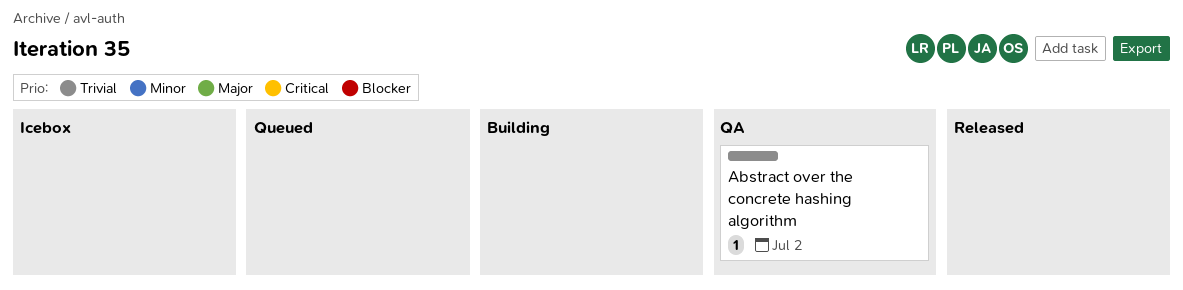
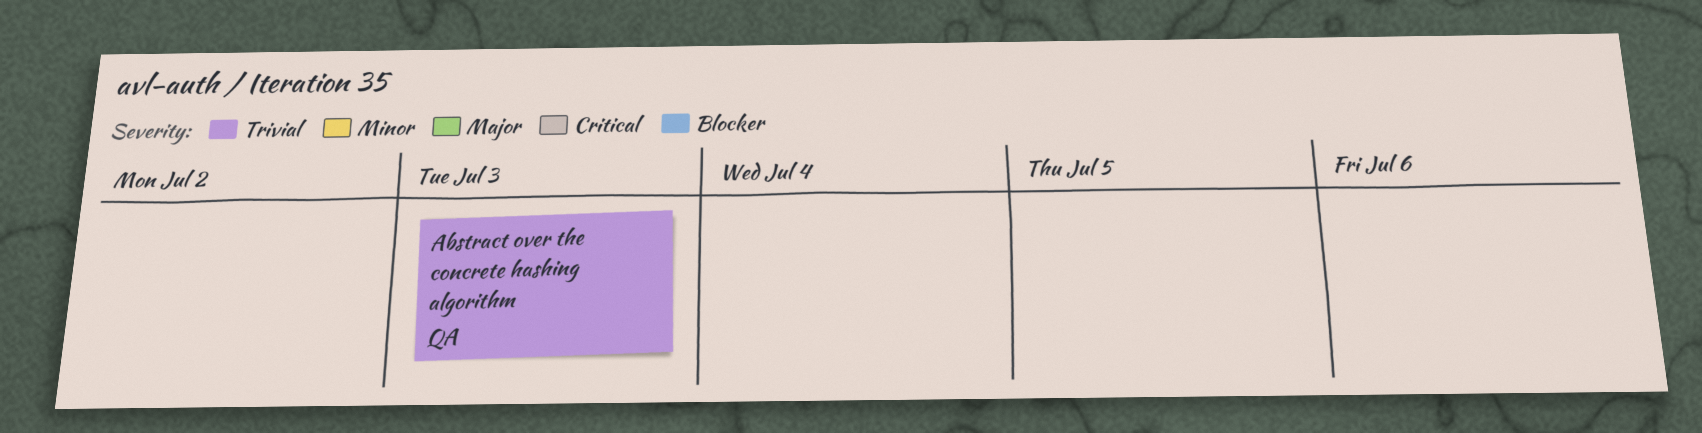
Abstract over the concrete hashing algorithm, due: Jul 2 -> Jul 3

